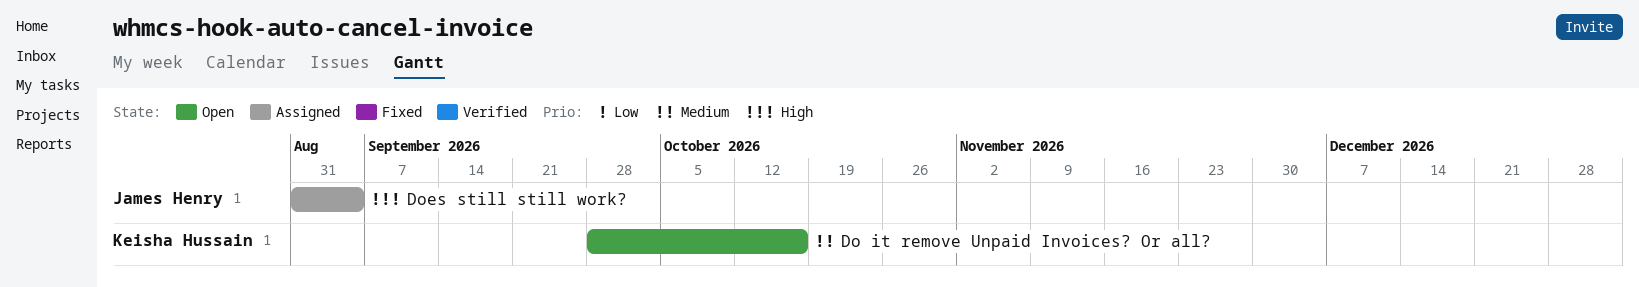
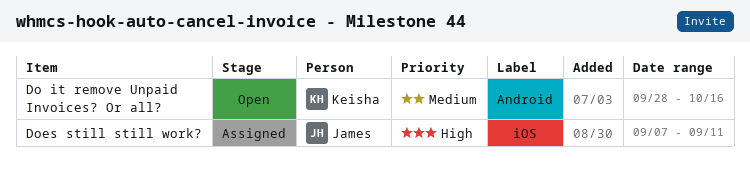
Does still still work?, start: Aug 31 -> Sep 7
Does still still work?, due: Sep 4 -> Sep 11

